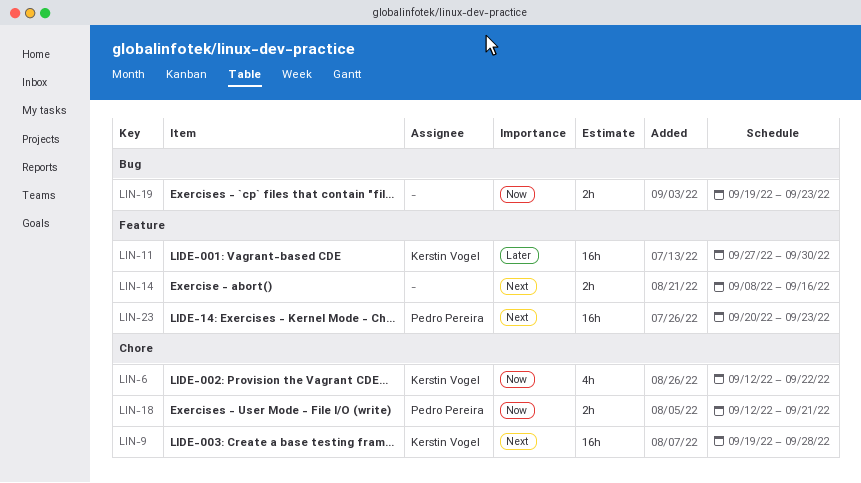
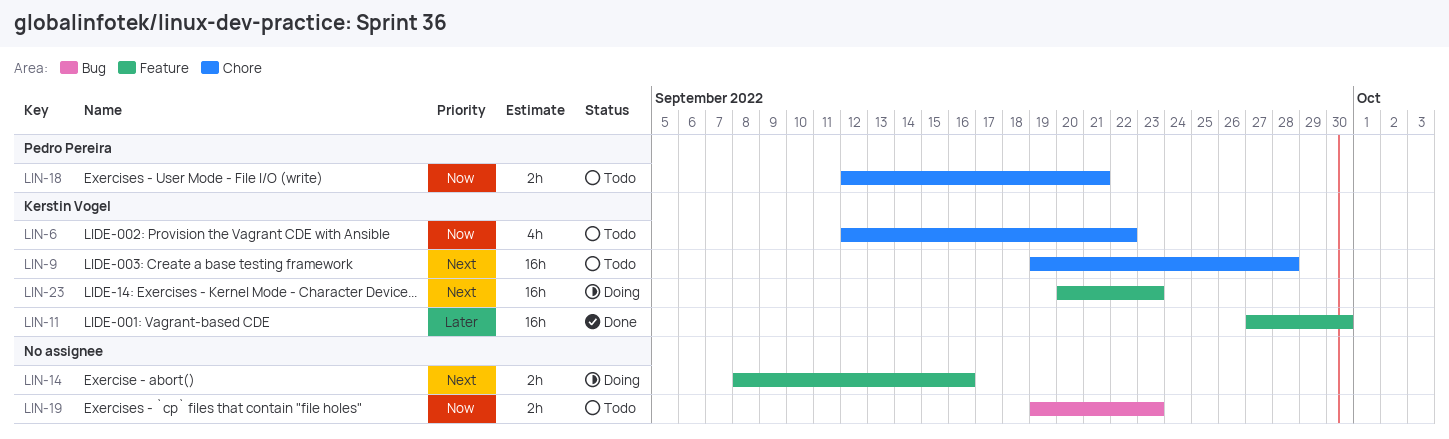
LIN-23, owner: Pedro Pereira -> Kerstin Vogel

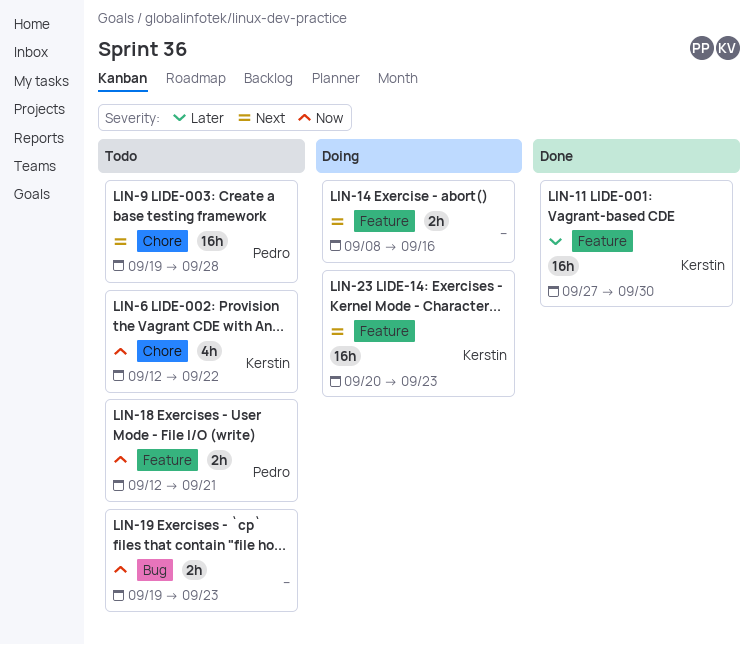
LIN-9, owner: Kerstin Vogel -> Pedro Pereira
LIN-18, label: Chore -> Feature

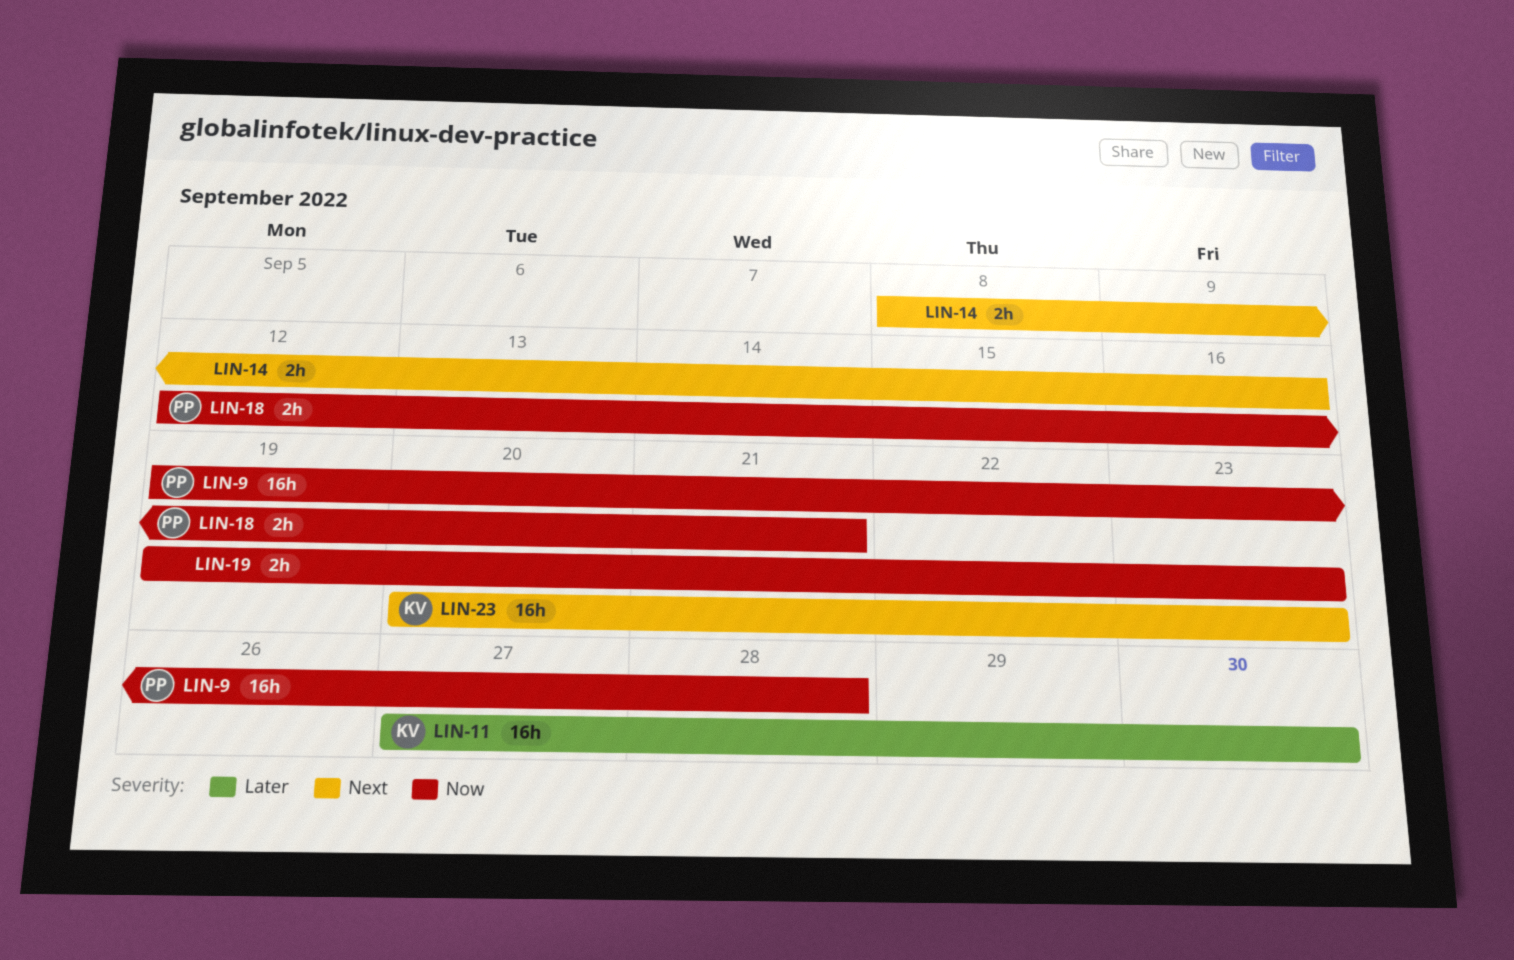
LIN-6: present -> none
LIN-9, priority: Next -> Now

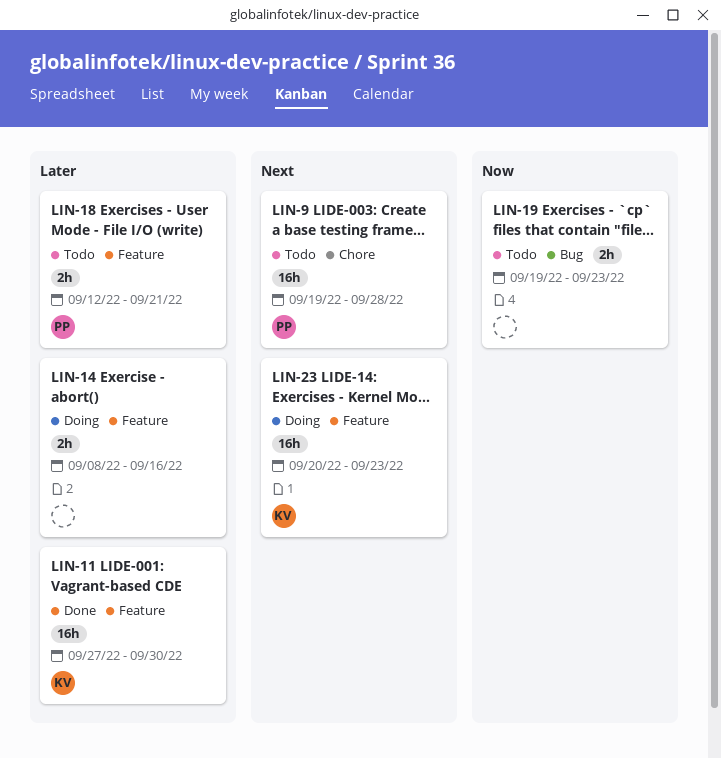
LIN-9, priority: Now -> Next
LIN-14, priority: Next -> Later
LIN-18, priority: Now -> Later

